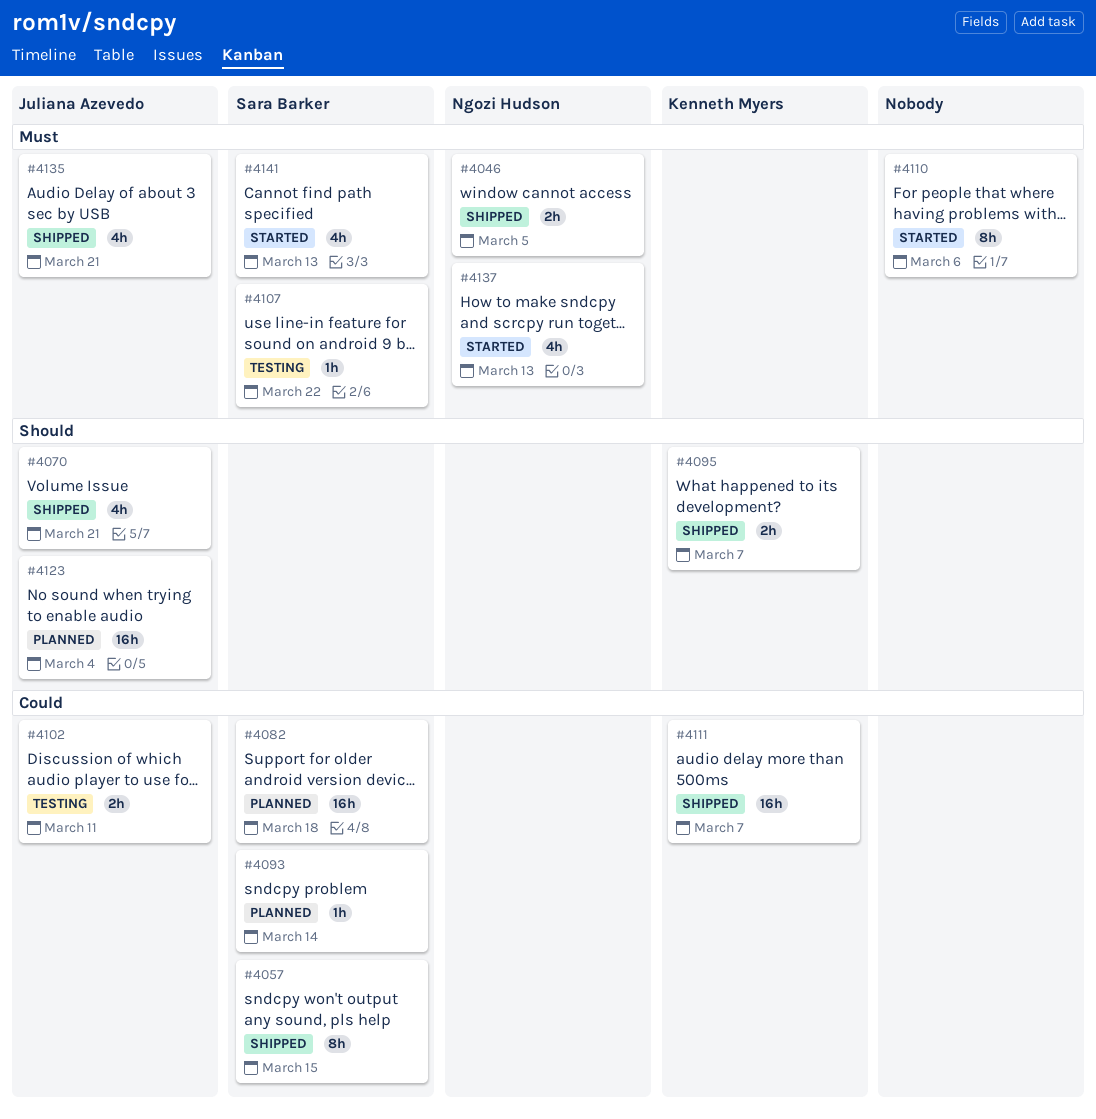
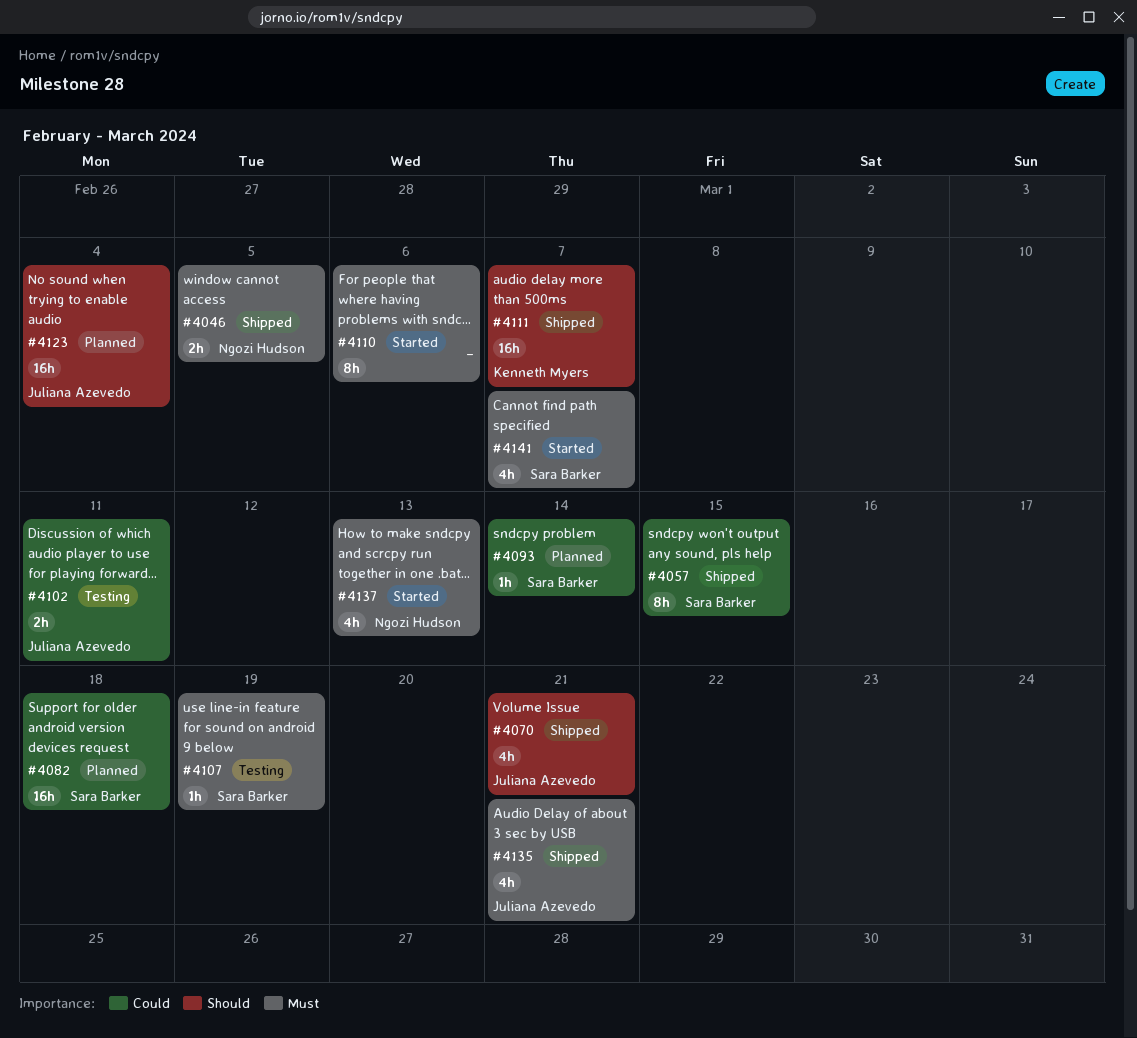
#4095: present -> none
#4107, due: Mar 22 -> Mar 19
#4111, priority: Could -> Should
#4141, due: Mar 13 -> Mar 7

